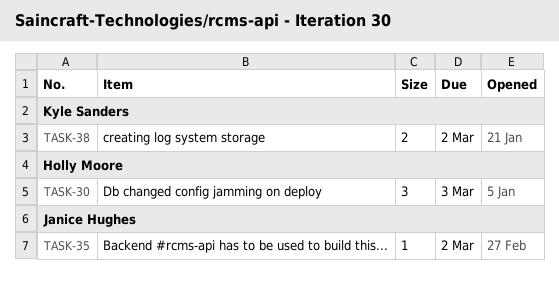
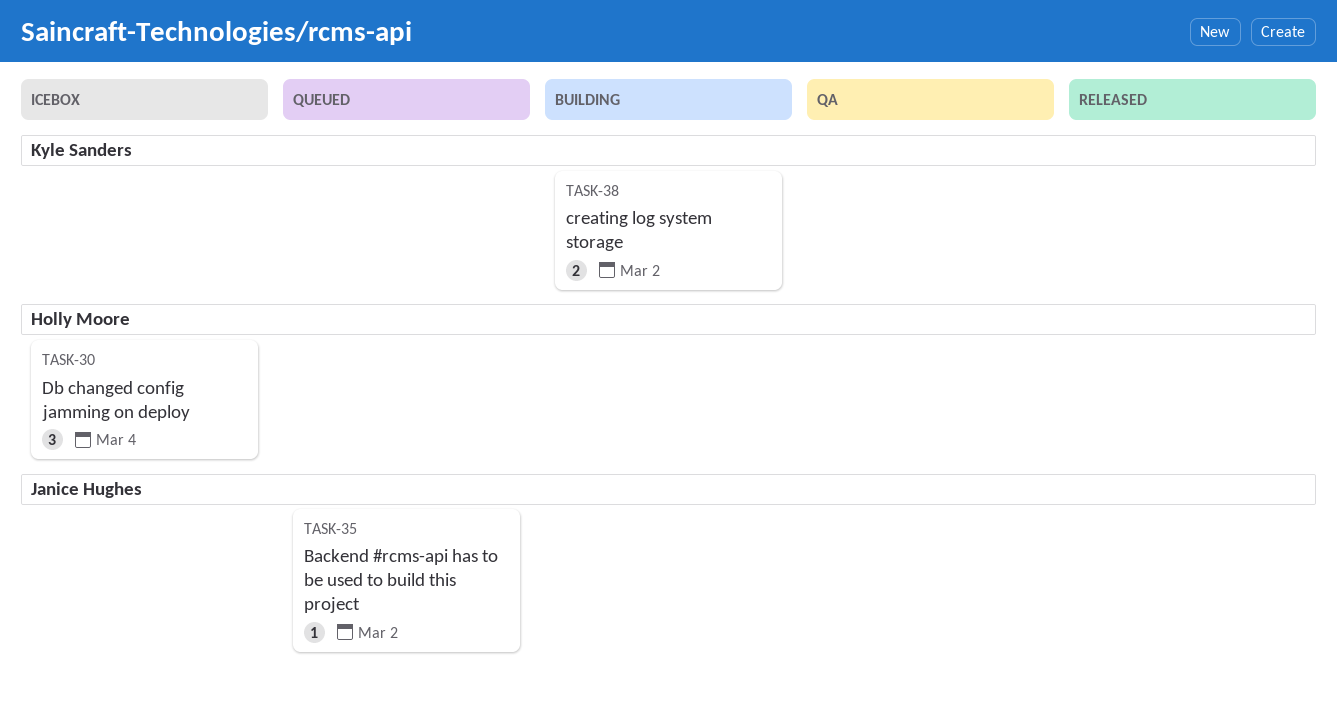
TASK-30, due: Mar 3 -> Mar 4

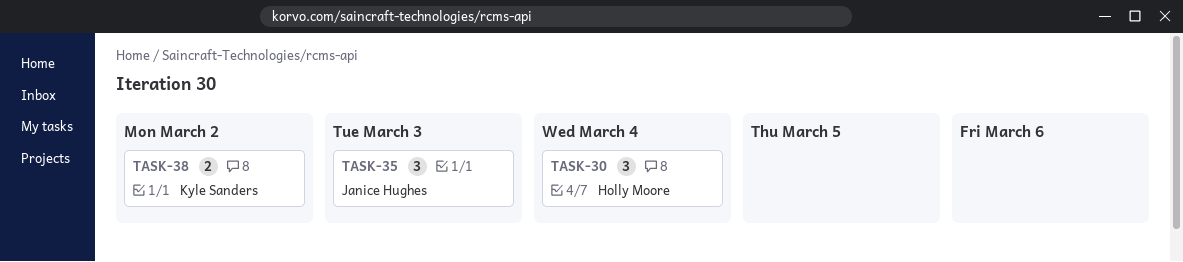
TASK-35, estimate: 1 -> 3
TASK-35, due: Mar 2 -> Mar 3

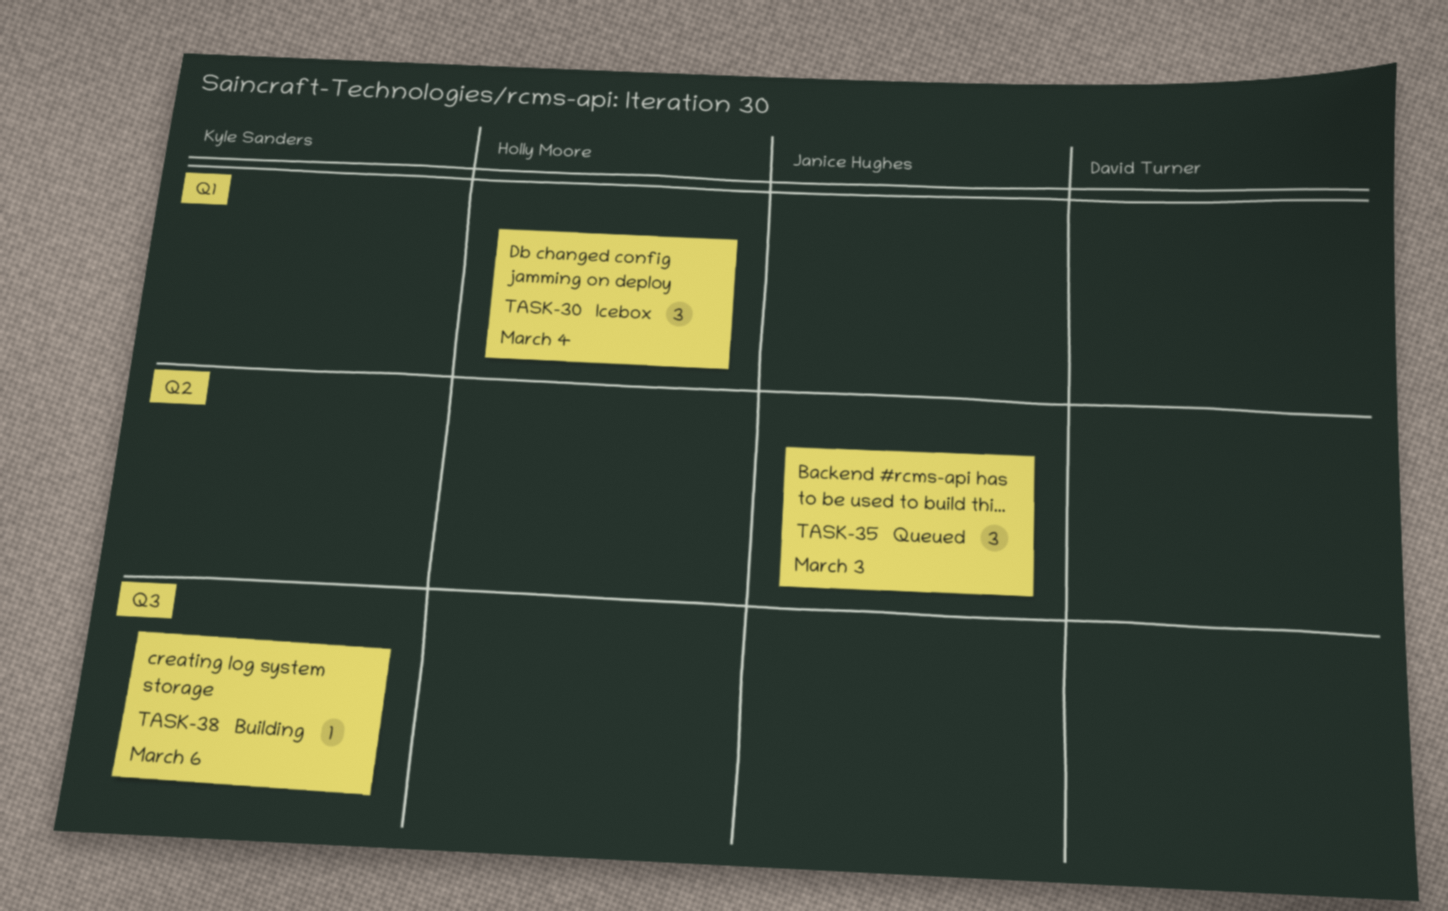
TASK-38, estimate: 2 -> 1
TASK-38, due: Mar 2 -> Mar 6

